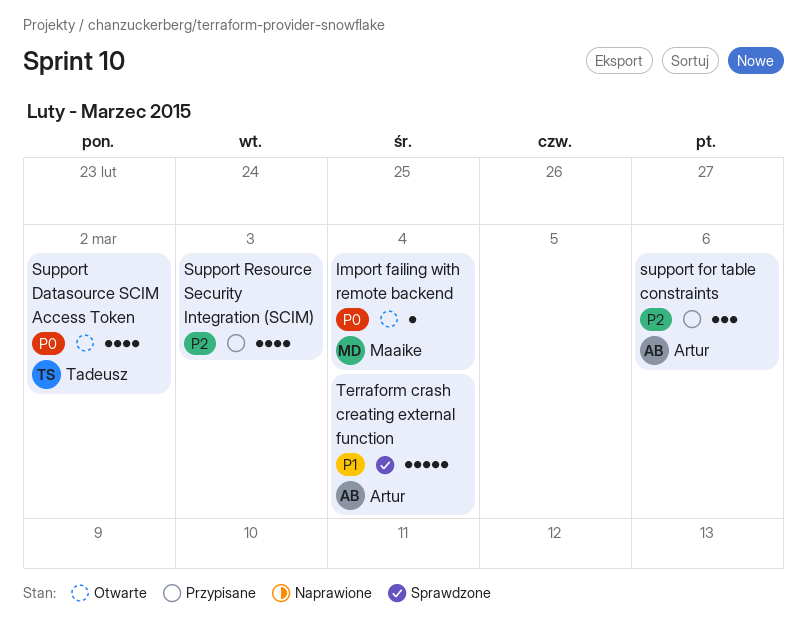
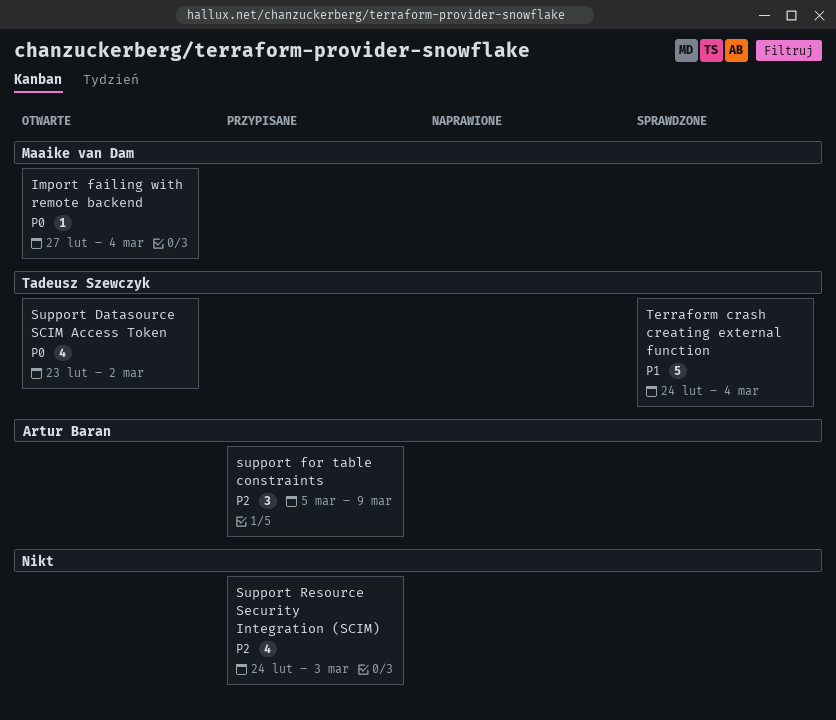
support for table constraints, due: Mar 6 -> Mar 9
Terraform crash creating external function, owner: Artur Baran -> Tadeusz Szewczyk

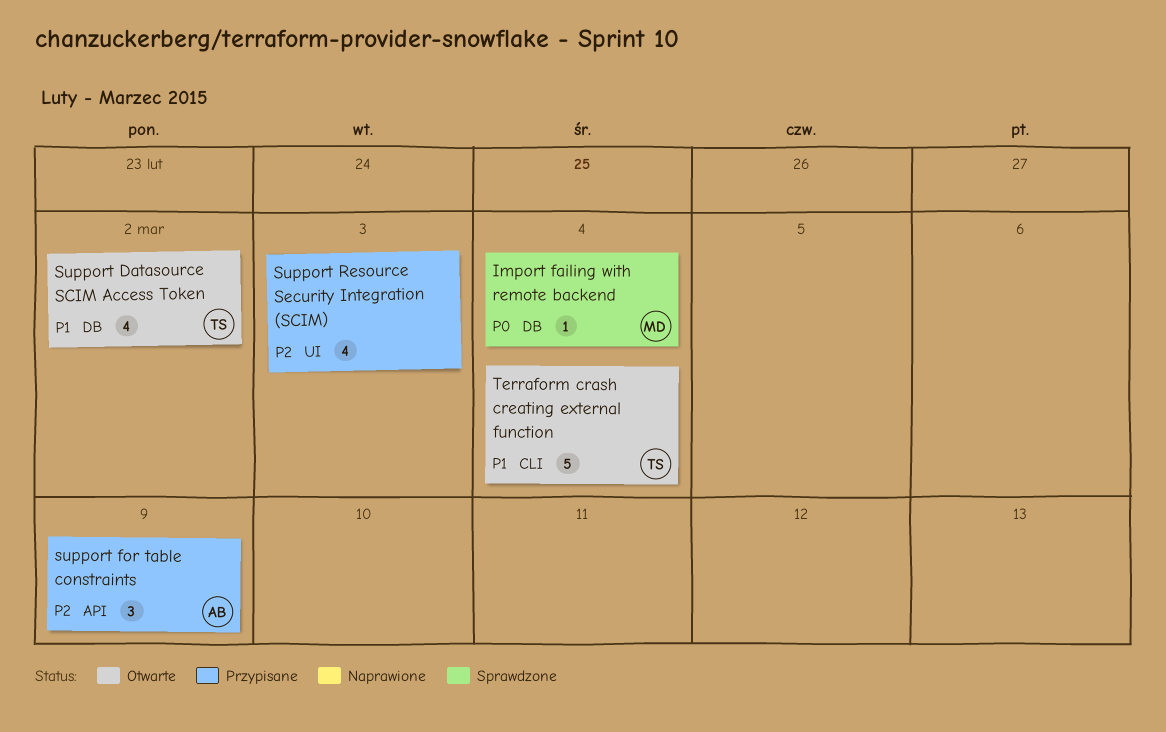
Import failing with remote backend, status: Otwarte -> Sprawdzone
Support Datasource SCIM Access Token, priority: P0 -> P1
Terraform crash creating external function, status: Sprawdzone -> Otwarte

